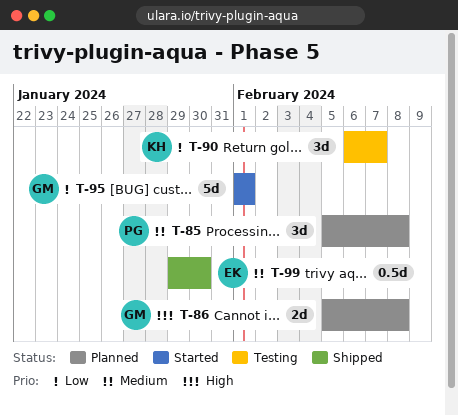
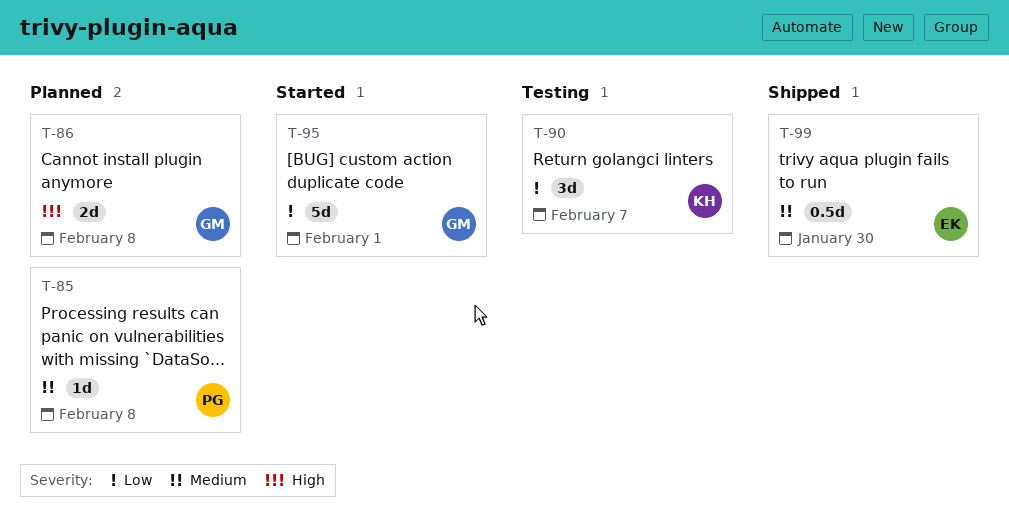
T-85, estimate: 3d -> 1d

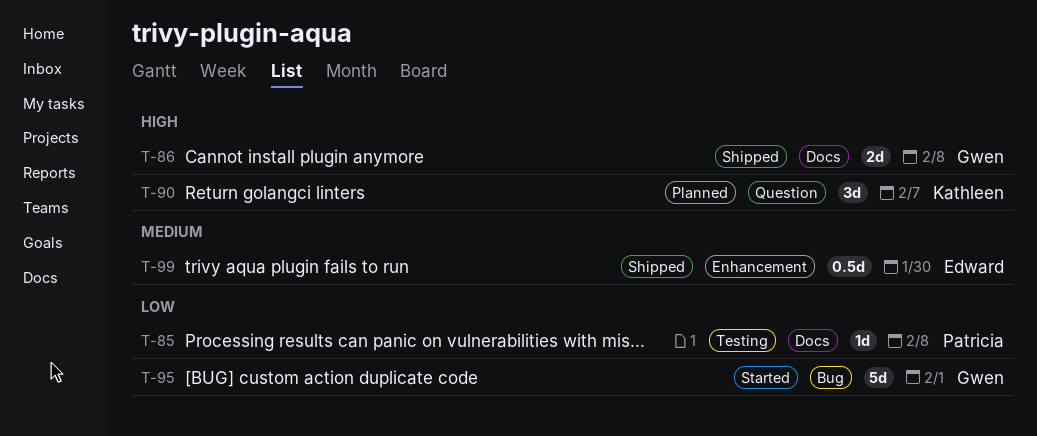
T-85, status: Planned -> Testing
T-85, priority: Medium -> Low
T-86, status: Planned -> Shipped
T-90, status: Testing -> Planned
T-90, priority: Low -> High

